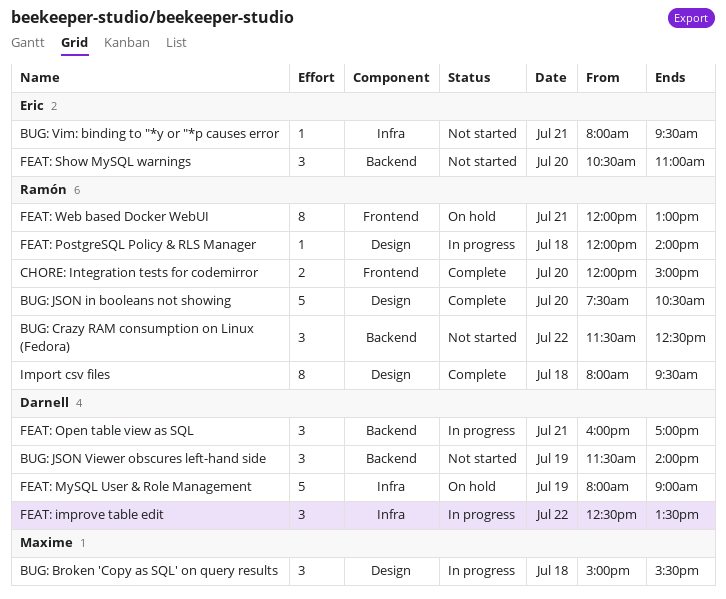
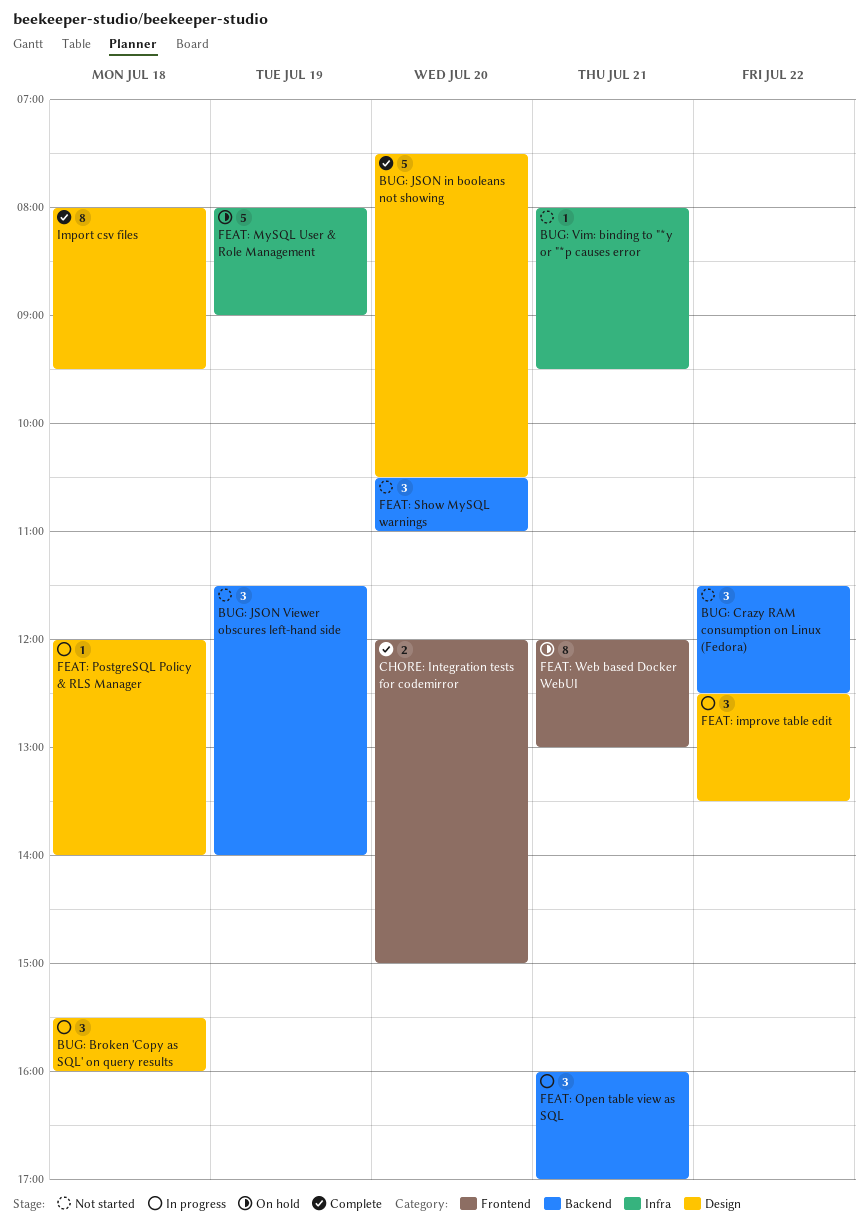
BUG: Broken 'Copy as SQL' on query results, begins: 15:00 -> 15:30
BUG: Broken 'Copy as SQL' on query results, ends: 15:30 -> 16:00
FEAT: improve table edit, label: Infra -> Design

